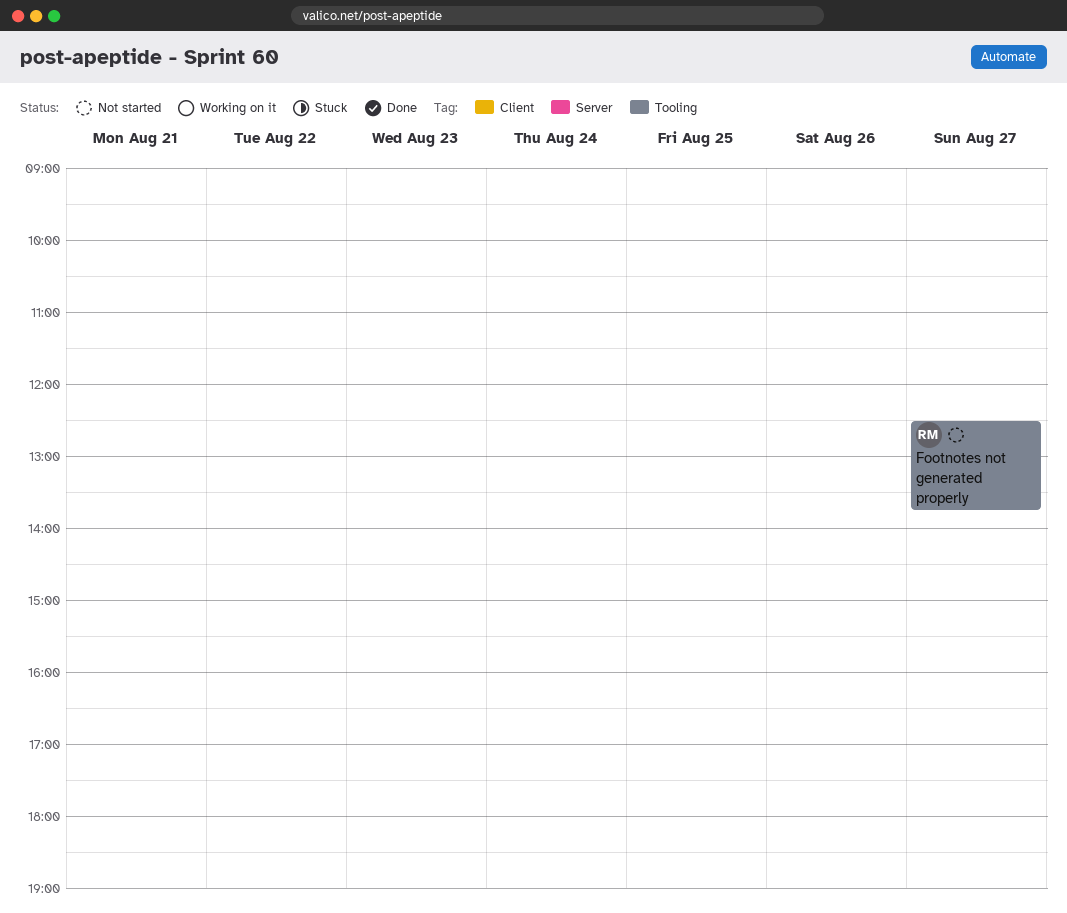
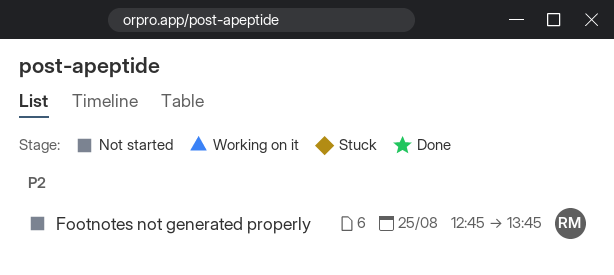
Footnotes not generated properly, day: Aug 27 -> Aug 25
Footnotes not generated properly, begins: 12:30 -> 12:45

